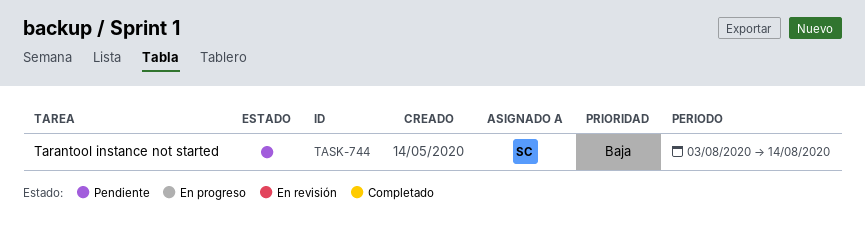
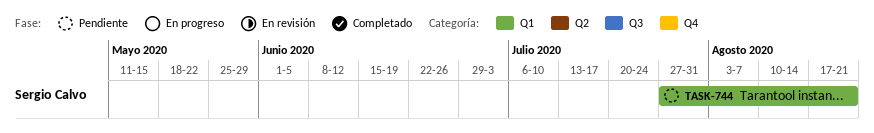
TASK-744, start: Aug 3 -> Jul 27
TASK-744, due: Aug 14 -> Aug 21

